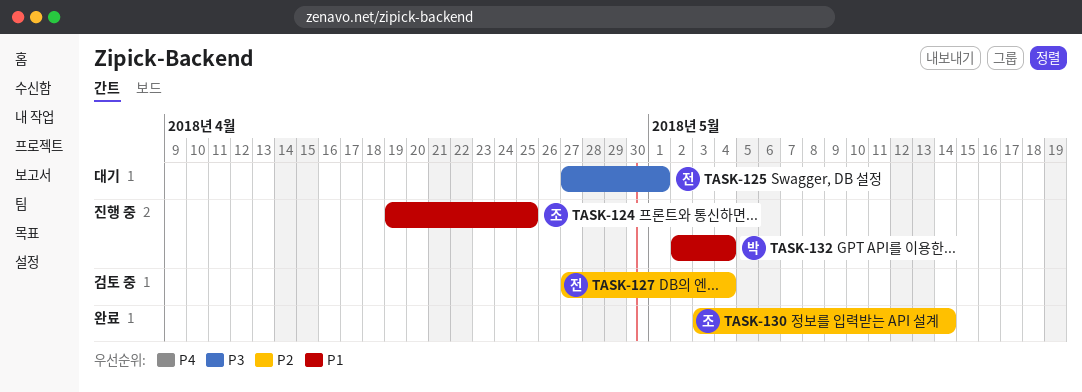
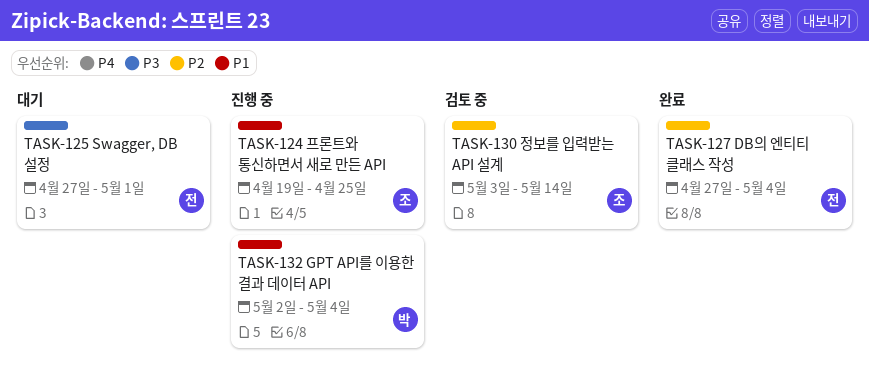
TASK-127, status: 검토 중 -> 완료
TASK-130, status: 완료 -> 검토 중

